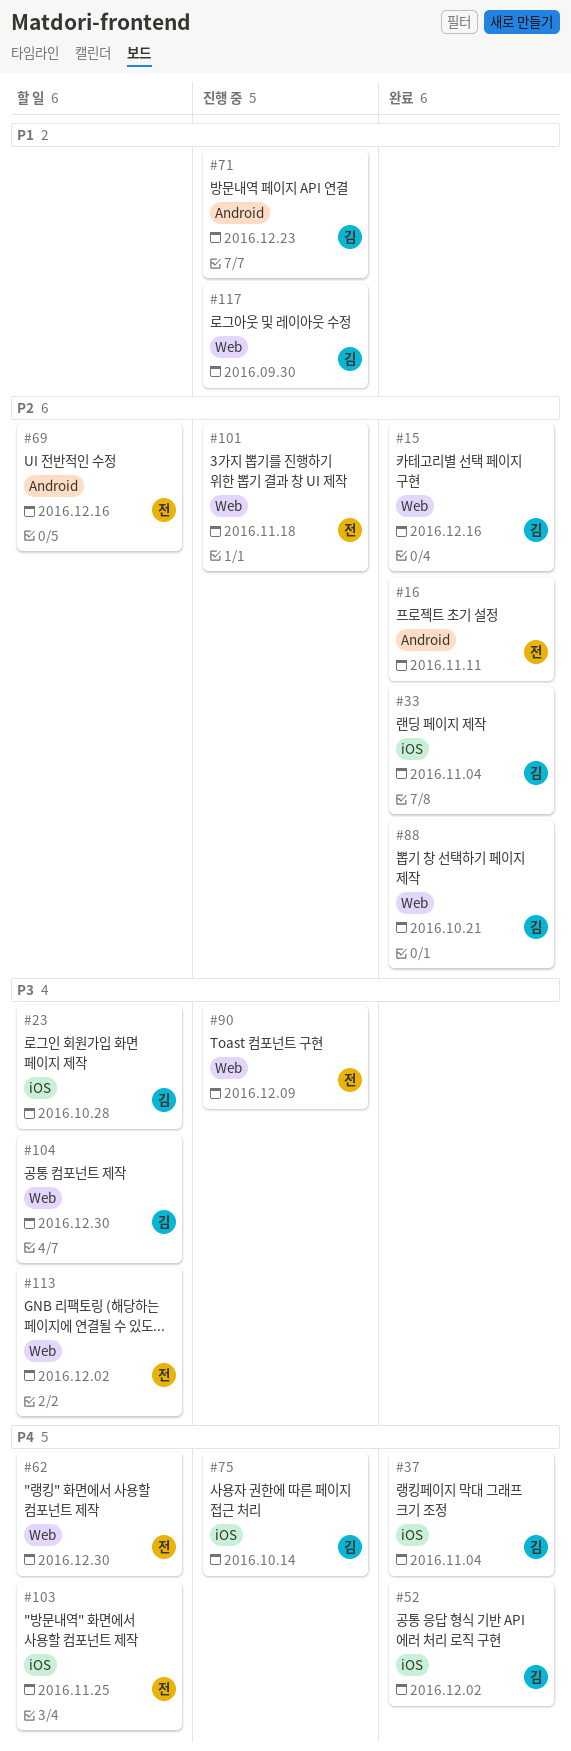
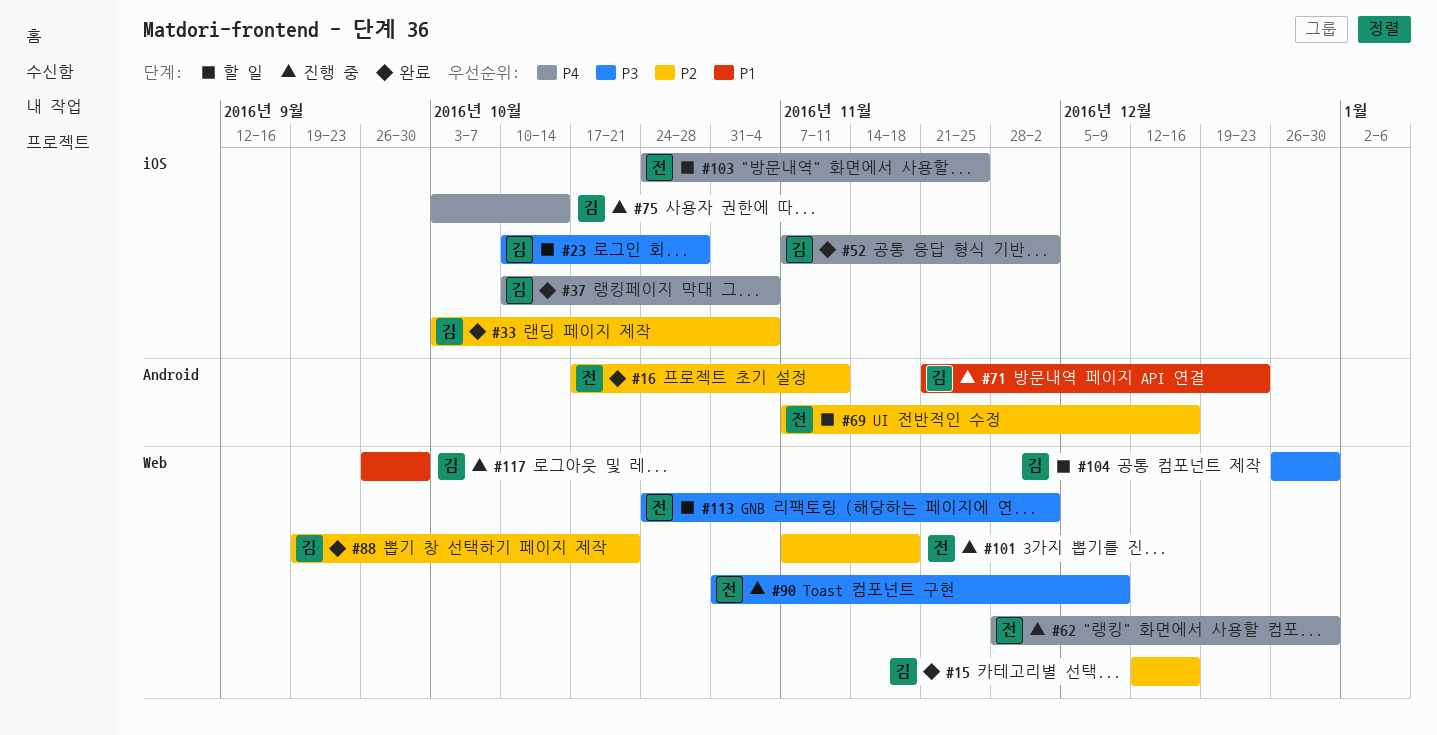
#62, status: 할 일 -> 진행 중

